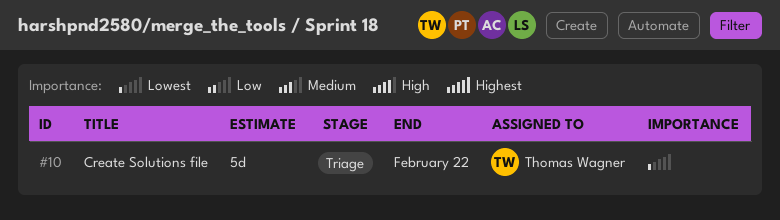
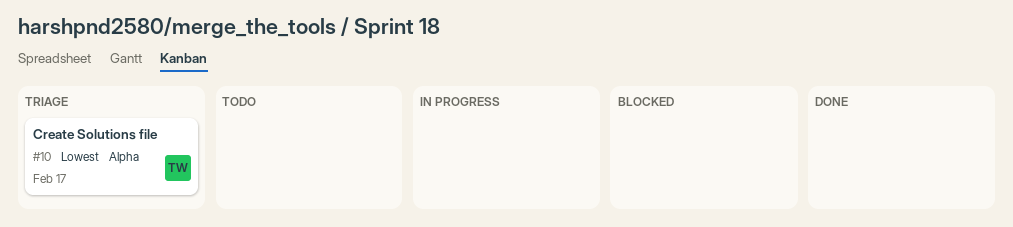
#10, due: Feb 22 -> Feb 17

